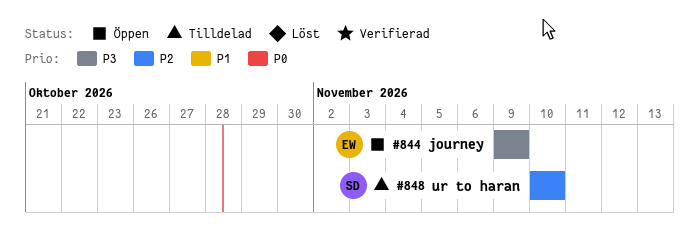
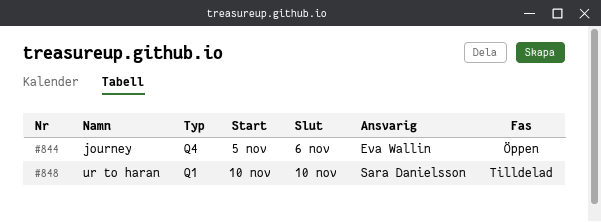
#844, start: Nov 9 -> Nov 5
#844, due: Nov 9 -> Nov 6

